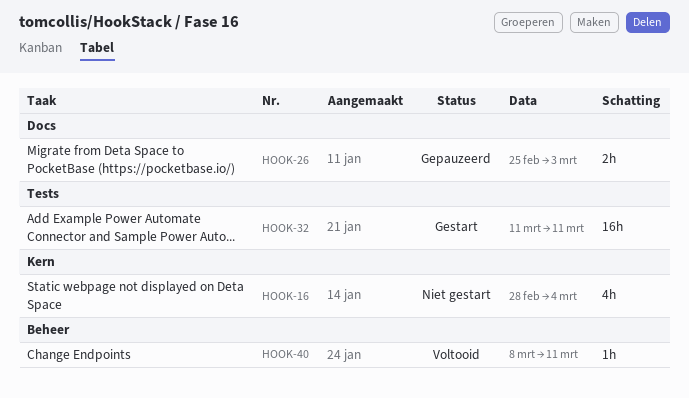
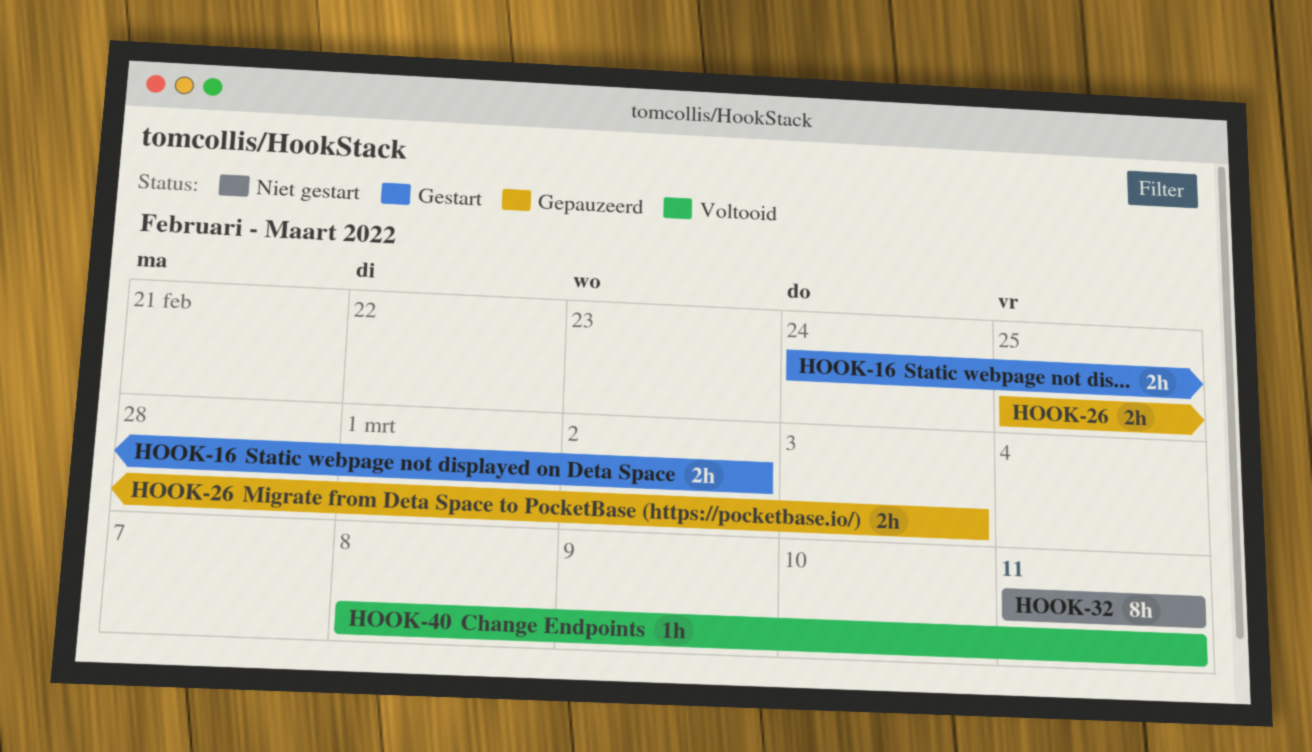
HOOK-16, status: Niet gestart -> Gestart
HOOK-16, estimate: 4h -> 2h
HOOK-16, start: Feb 28 -> Feb 24
HOOK-16, due: Mar 4 -> Mar 2
HOOK-32, status: Gestart -> Niet gestart
HOOK-32, estimate: 16h -> 8h

